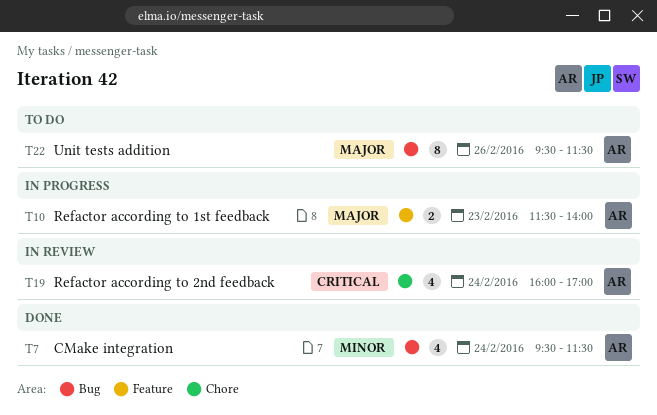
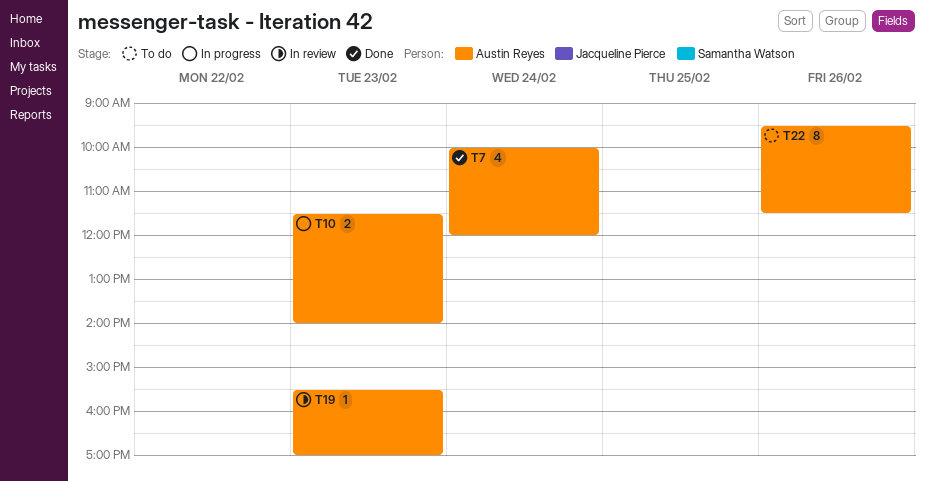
T7, begins: 09:30 -> 10:00
T7, ends: 11:30 -> 12:00
T19, estimate: 4 -> 1
T19, day: Feb 24 -> Feb 23
T19, begins: 16:00 -> 15:30

